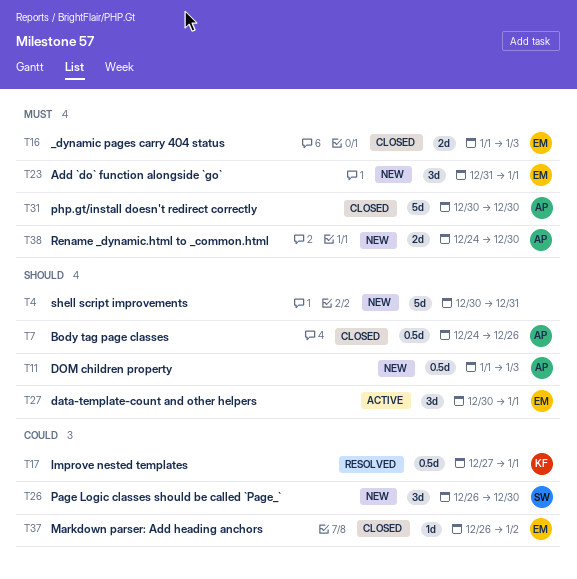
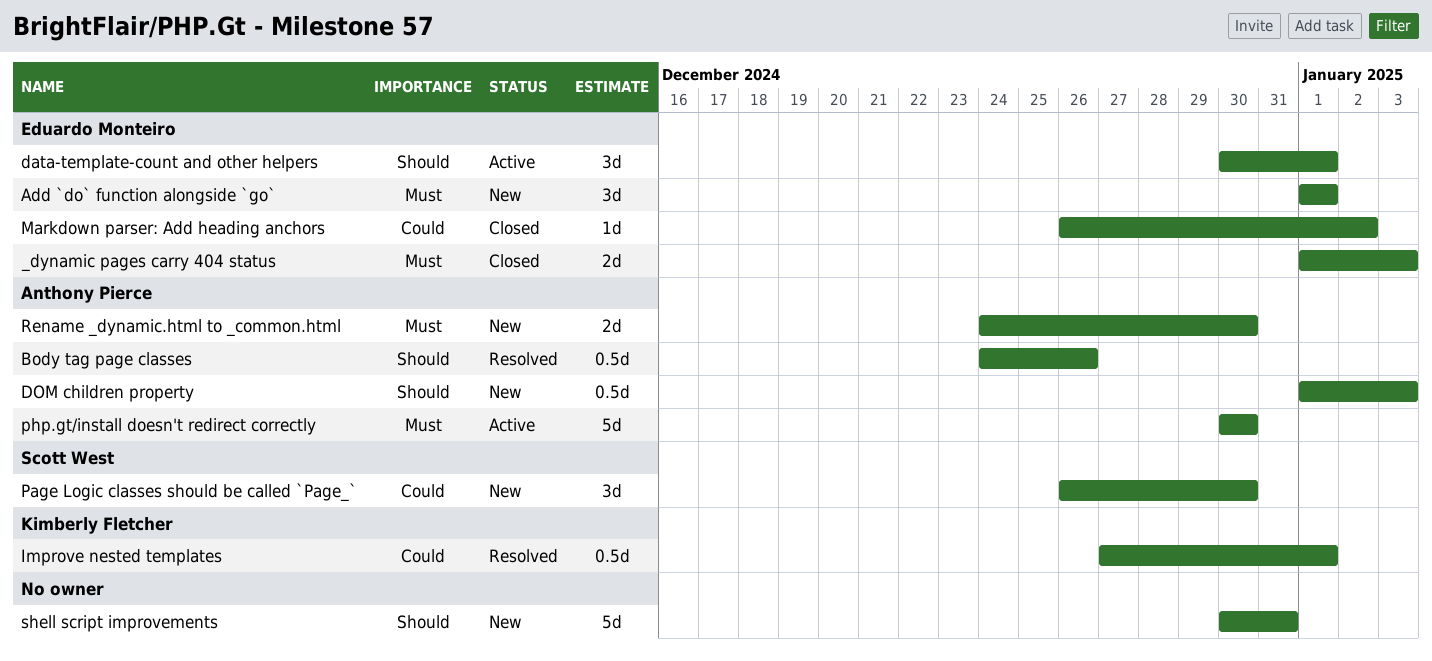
Add `do` function alongside `go`, start: Dec 31 -> Jan 1
Body tag page classes, status: Closed -> Resolved
php.gt/install doesn't redirect correctly, status: Closed -> Active

